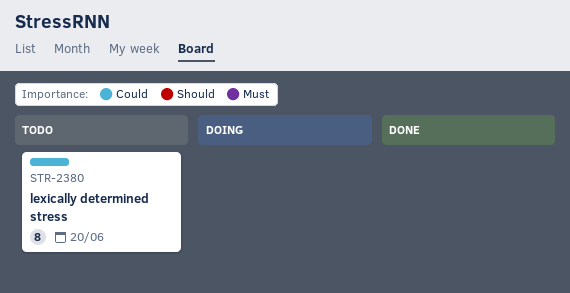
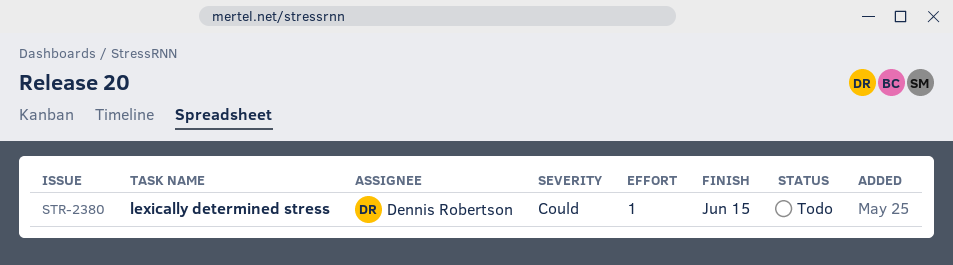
STR-2380, estimate: 8 -> 1
STR-2380, due: Jun 20 -> Jun 15

